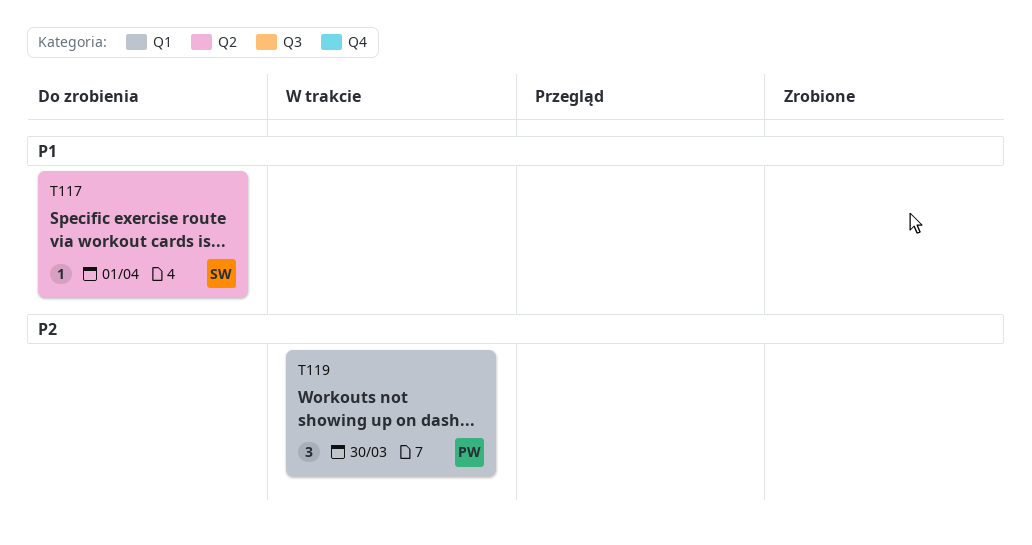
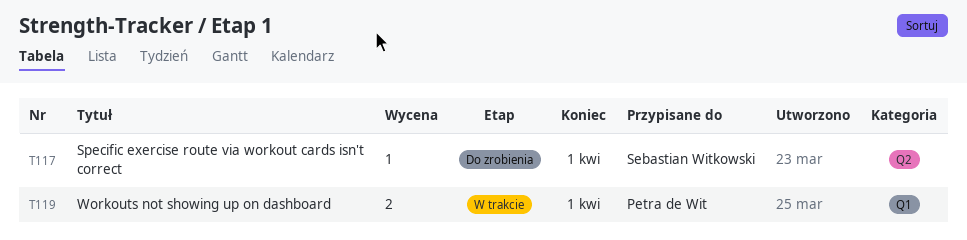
T119, estimate: 3 -> 2
T119, due: Mar 30 -> Apr 1

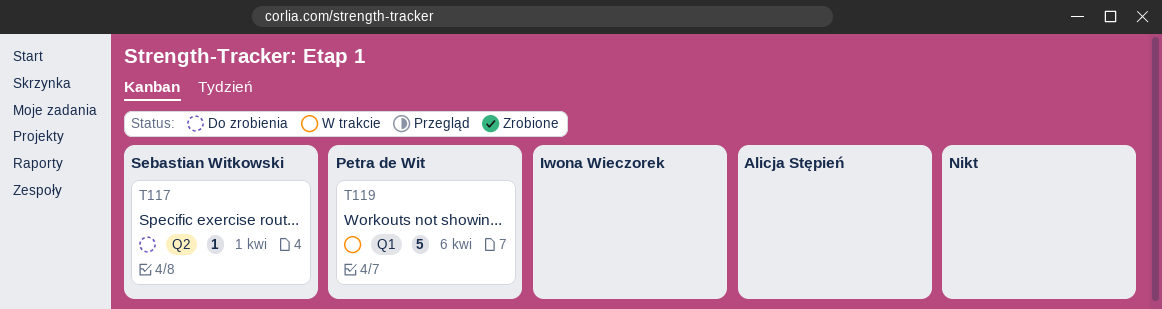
T119, estimate: 2 -> 5
T119, due: Apr 1 -> Apr 6

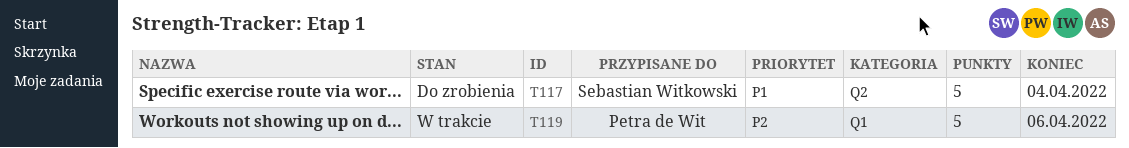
T117, estimate: 1 -> 5
T117, due: Apr 1 -> Apr 4

